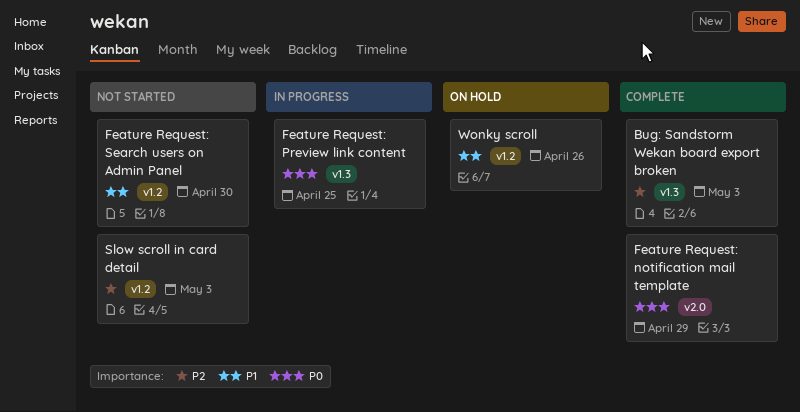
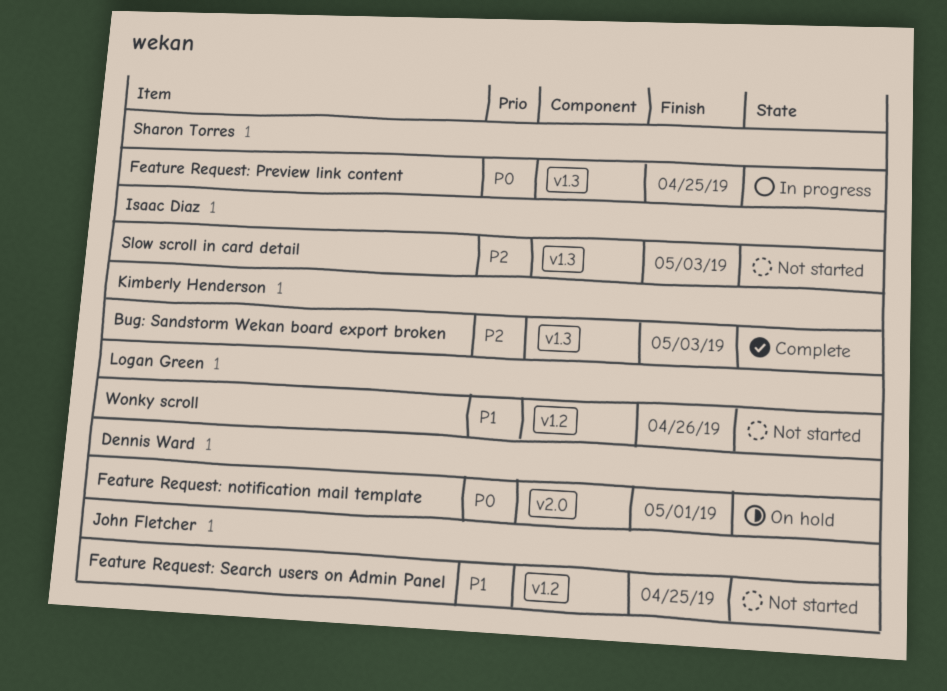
Feature Request: notification mail template, status: Complete -> On hold
Feature Request: notification mail template, due: Apr 29 -> May 1
Feature Request: Search users on Admin Panel, due: Apr 30 -> Apr 25
Slow scroll in card detail, label: v1.2 -> v1.3
Wonky scroll, status: On hold -> Not started

